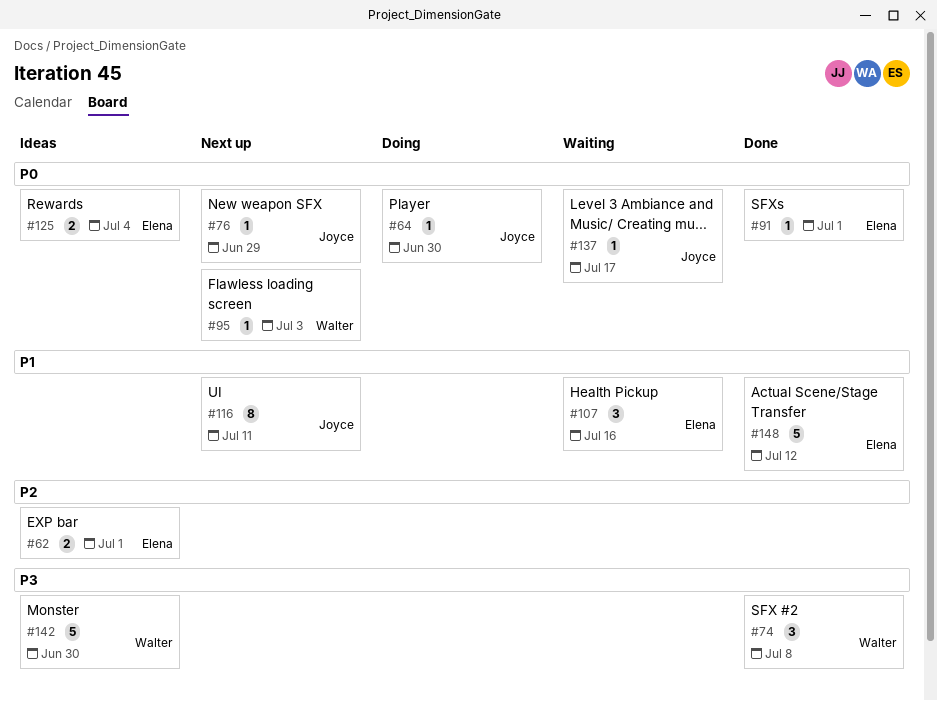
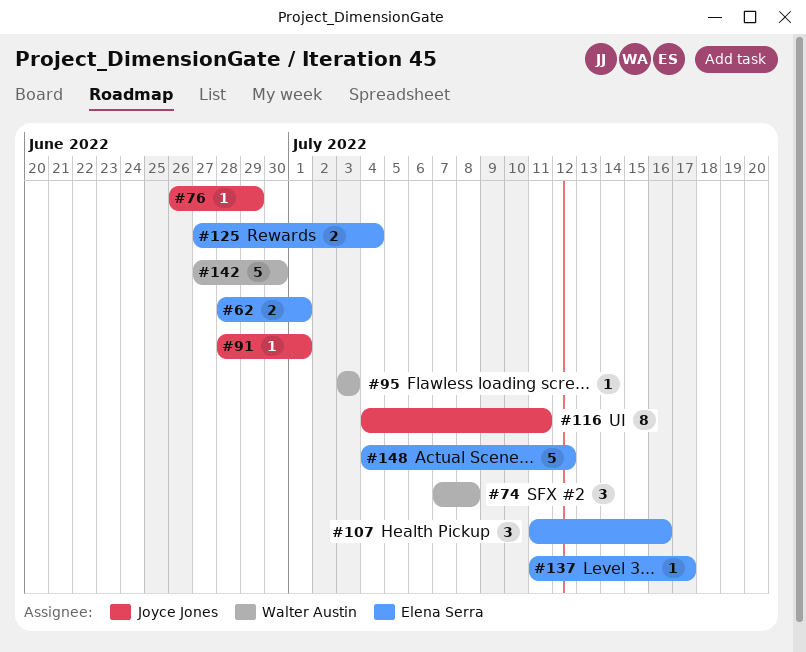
#64: present -> none
#91, owner: Elena Serra -> Joyce Jones
#137, owner: Joyce Jones -> Elena Serra

